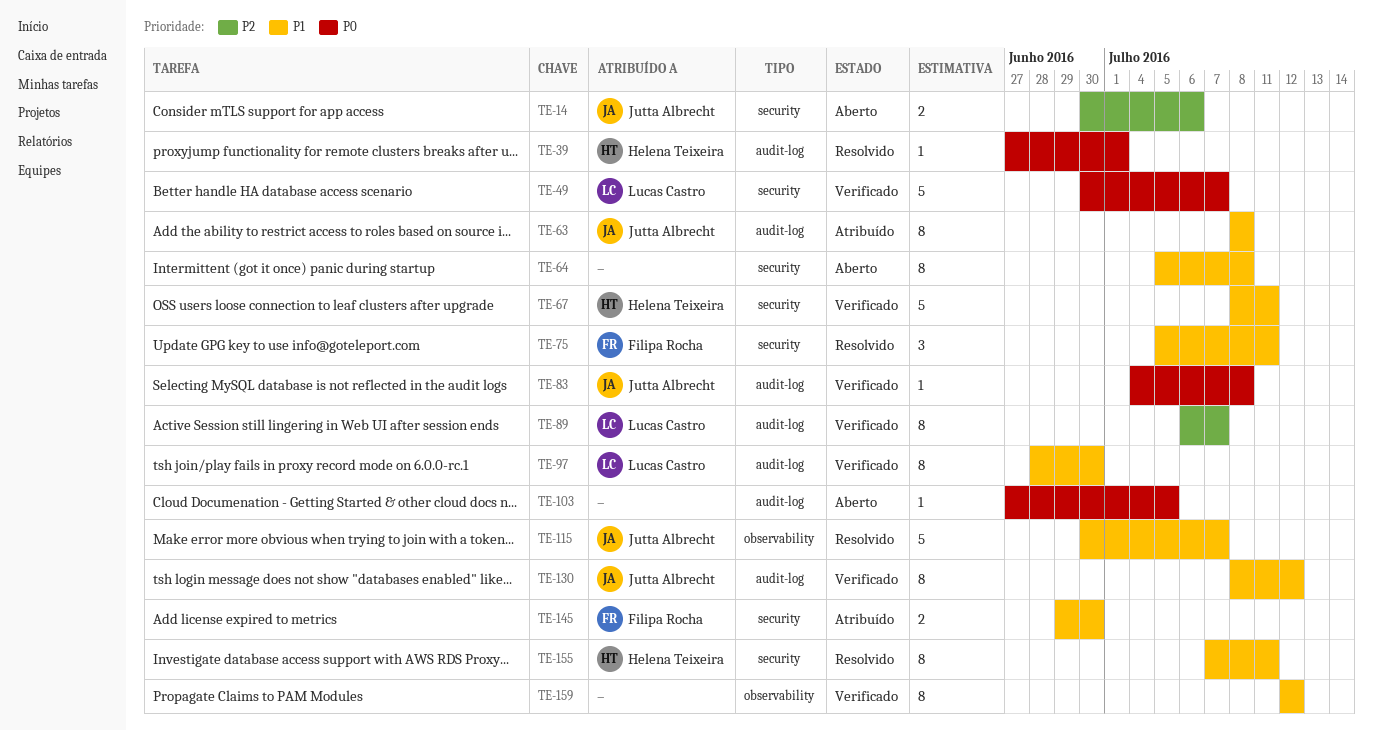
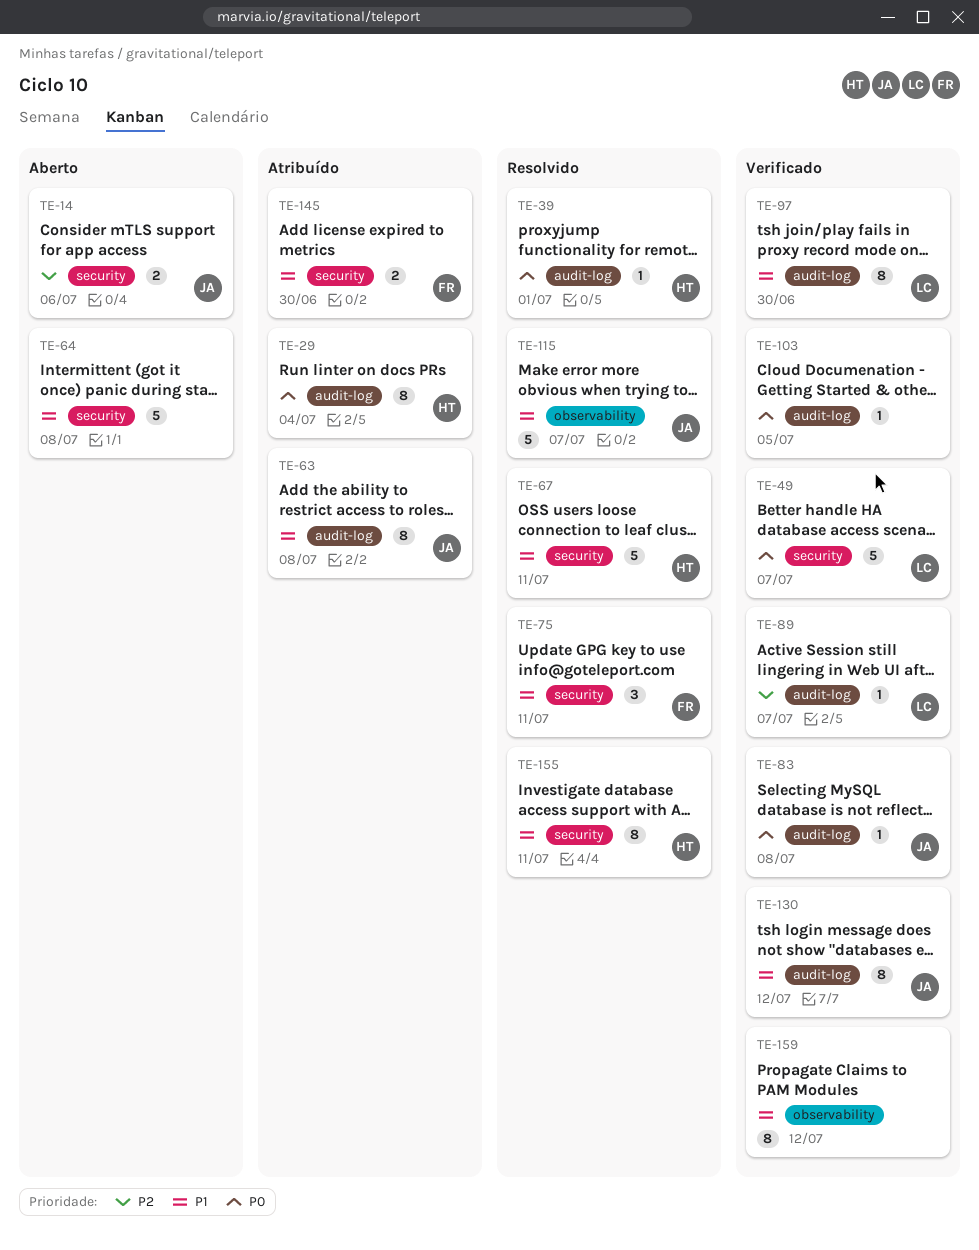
TE-29: none -> present
TE-64, estimate: 8 -> 5
TE-67, status: Verificado -> Resolvido
TE-89, estimate: 8 -> 1
TE-103, status: Aberto -> Verificado

